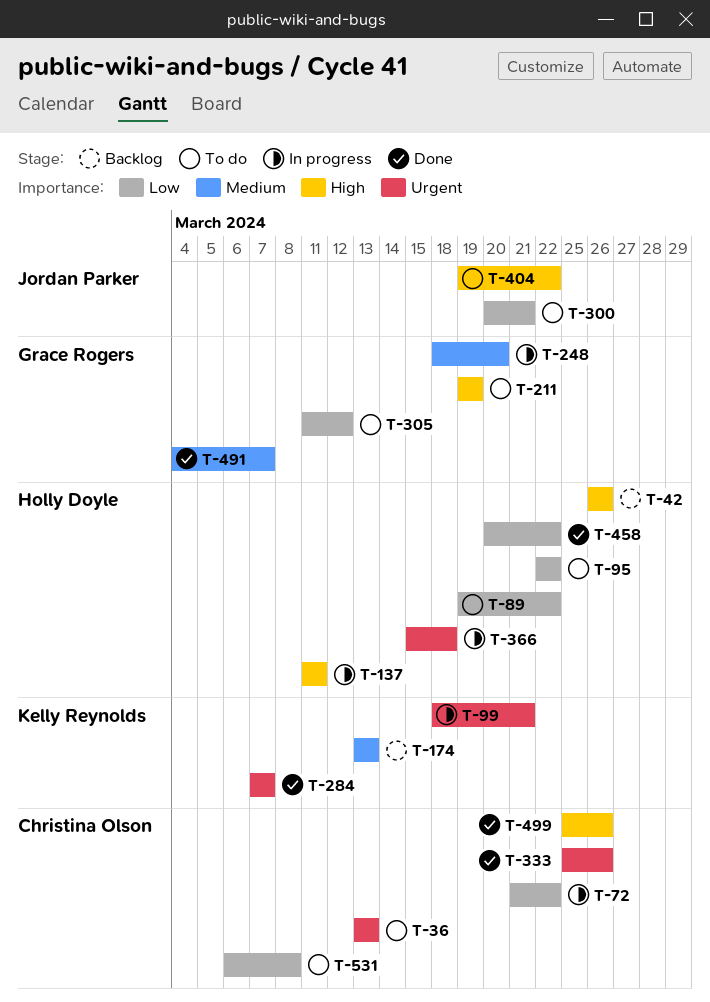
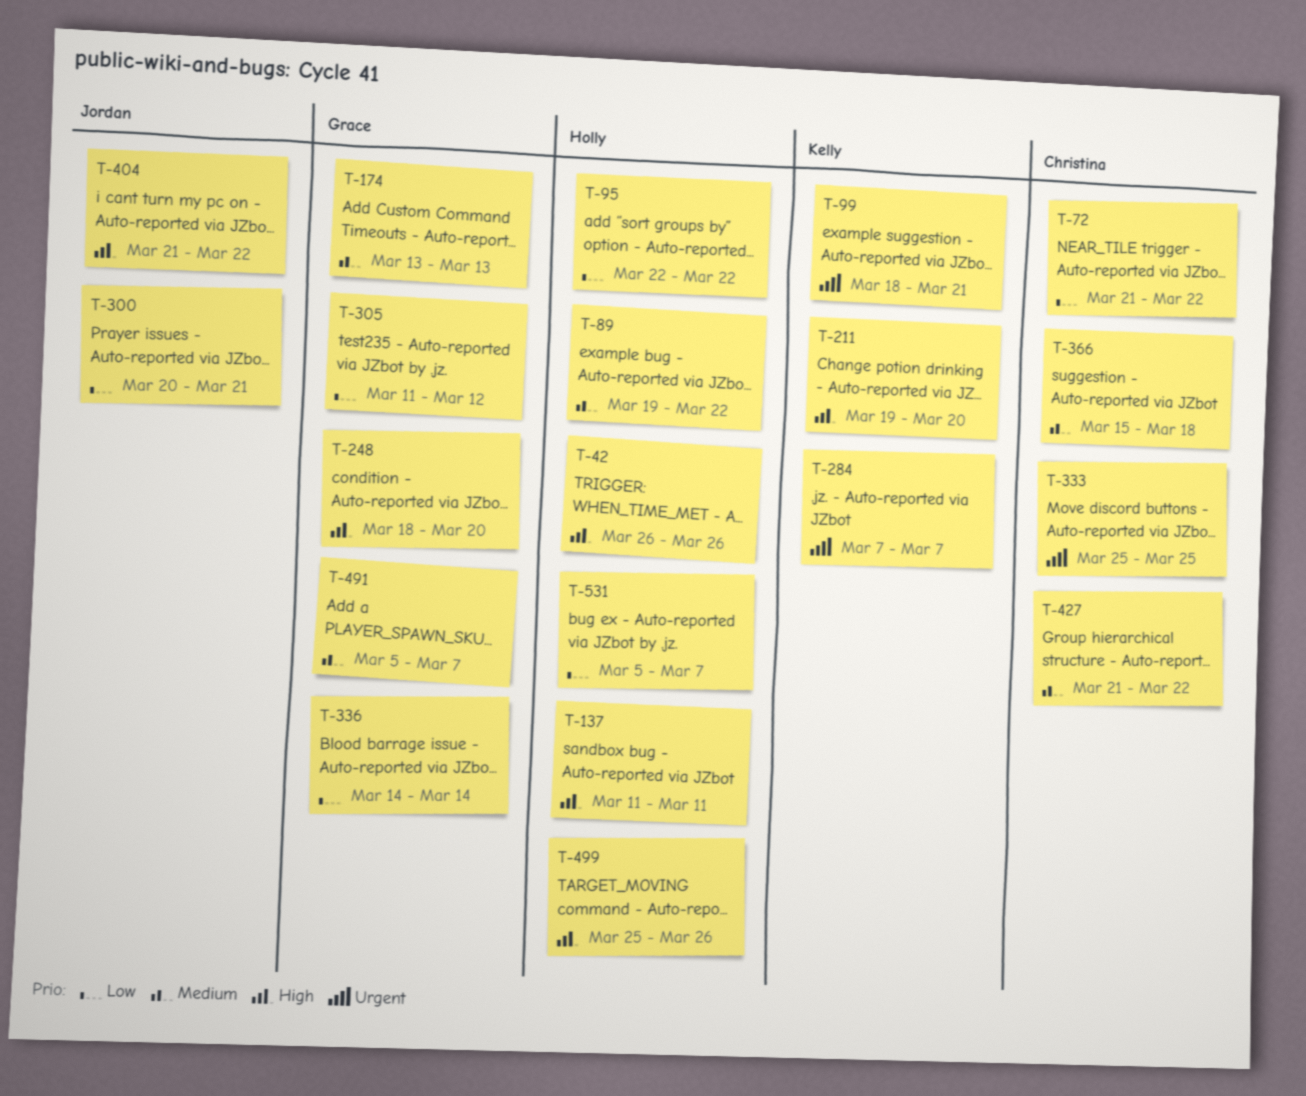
T-36: present -> none
T-89, priority: Low -> Medium
T-174, owner: Kelly Reynolds -> Grace Rogers
T-211, owner: Grace Rogers -> Kelly Reynolds
T-211, due: Mar 19 -> Mar 20
T-248, priority: Medium -> High
T-333, due: Mar 26 -> Mar 25
T-336: none -> present
T-366, owner: Holly Doyle -> Christina Olson
T-366, priority: Urgent -> Medium
T-404, start: Mar 19 -> Mar 21
T-427: none -> present
T-458: present -> none
T-491, start: Mar 4 -> Mar 5
T-499, owner: Christina Olson -> Holly Doyle
T-531, owner: Christina Olson -> Holly Doyle
T-531, start: Mar 6 -> Mar 5
T-531, due: Mar 8 -> Mar 7

